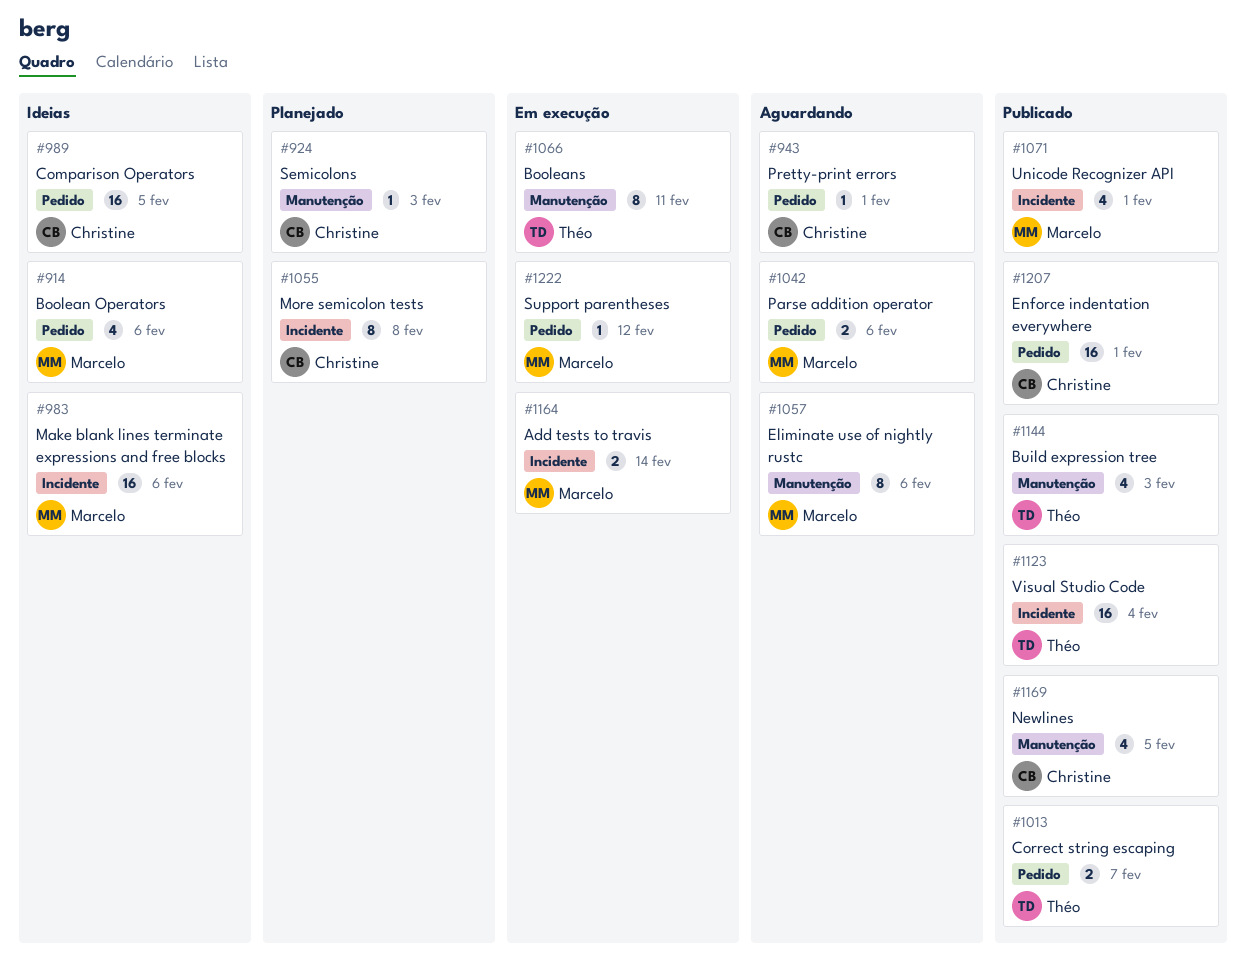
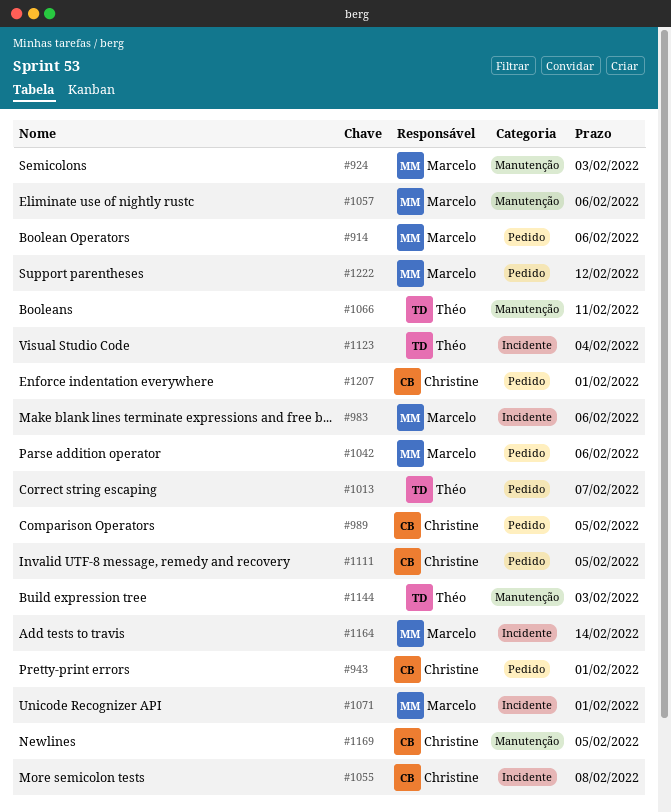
#924, owner: Christine -> Marcelo
#1111: none -> present

